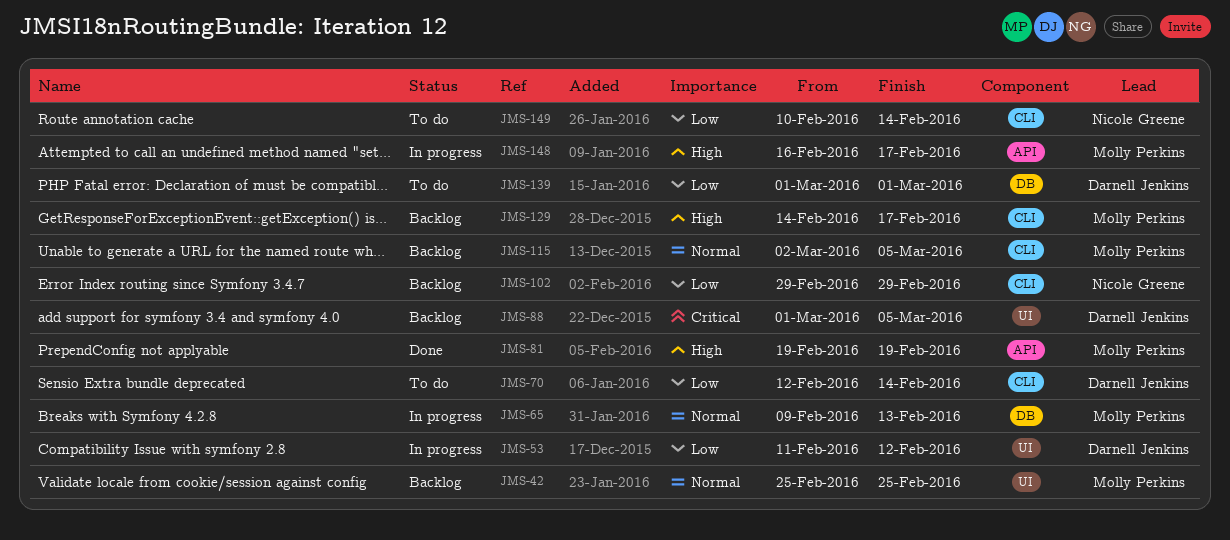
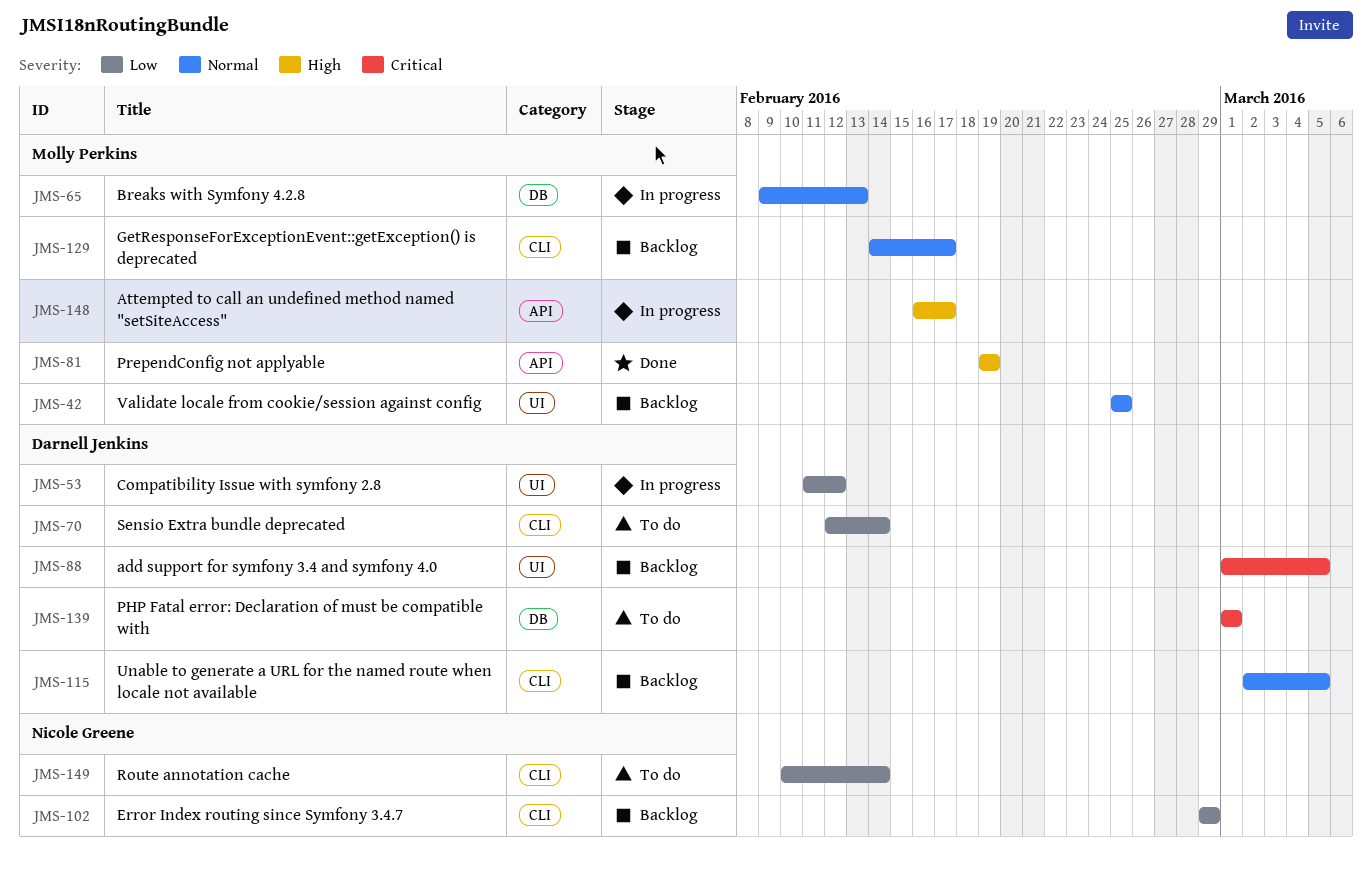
JMS-115, owner: Molly Perkins -> Darnell Jenkins
JMS-129, priority: High -> Normal
JMS-139, priority: Low -> Critical

